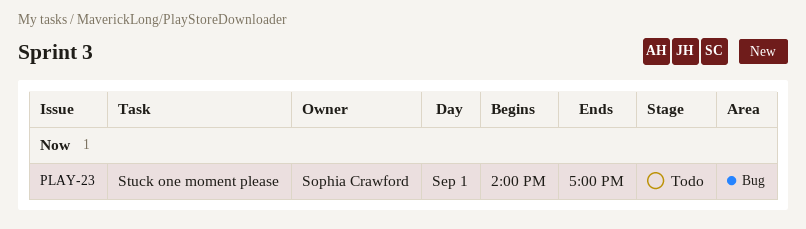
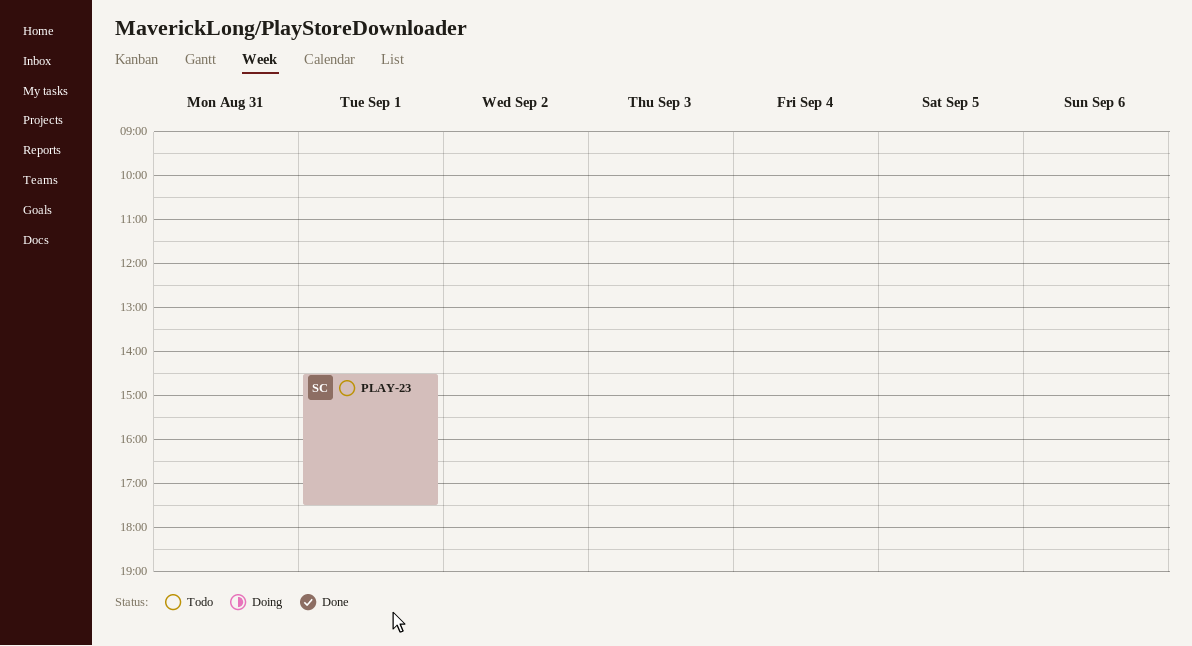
PLAY-23, begins: 14:00 -> 14:30
PLAY-23, ends: 17:00 -> 17:30

